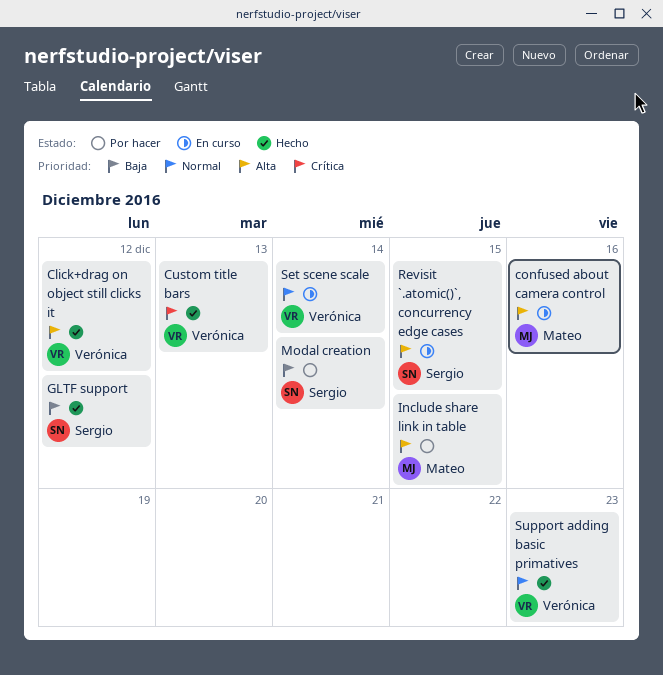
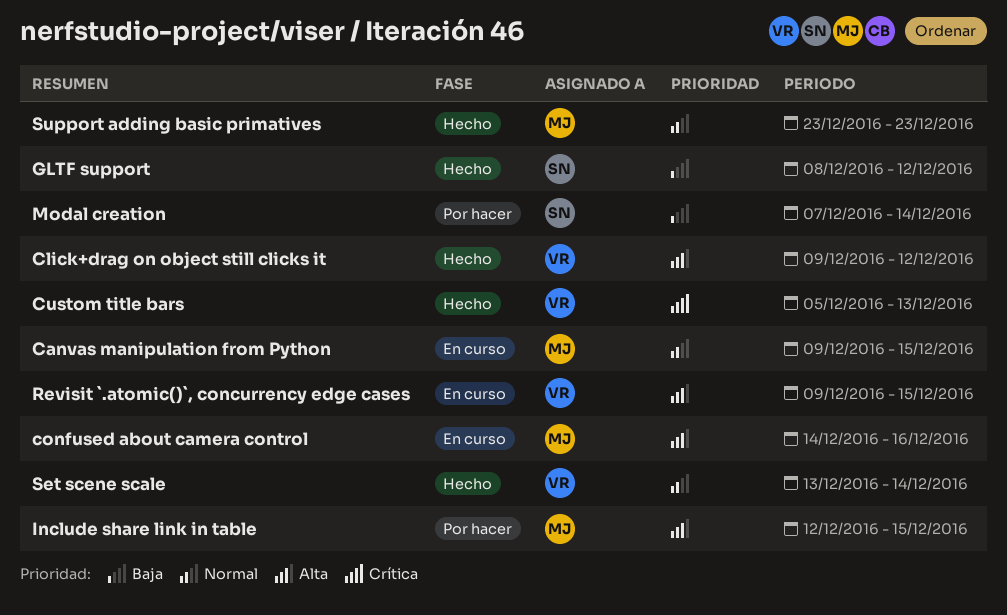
Canvas manipulation from Python: none -> present
Revisit `.atomic()`, concurrency edge cases, owner: Sergio -> Verónica
Set scene scale, status: En curso -> Hecho
Support adding basic primatives, owner: Verónica -> Mateo

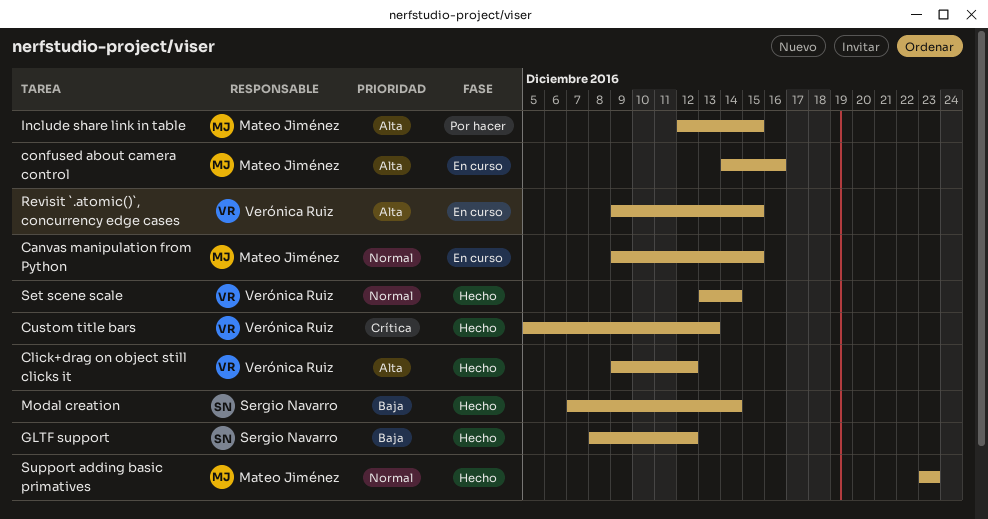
Modal creation, status: Por hacer -> Hecho

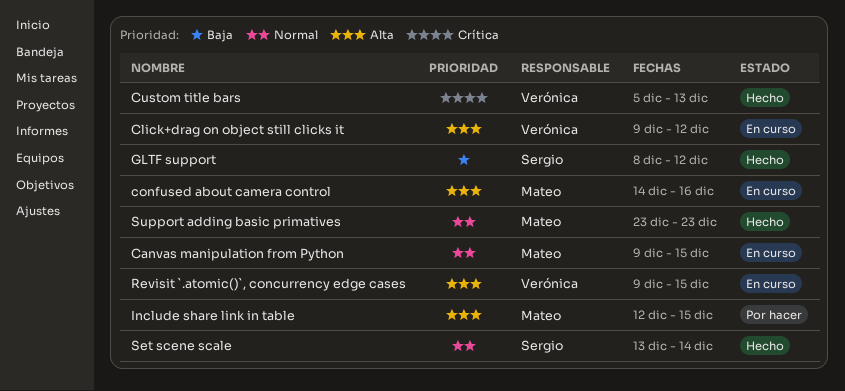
Click+drag on object still clicks it, status: Hecho -> En curso
Modal creation: present -> none
Set scene scale, owner: Verónica Ruiz -> Sergio Navarro

